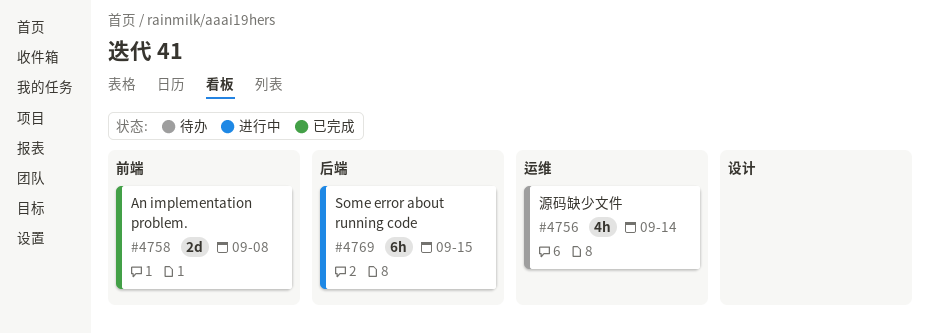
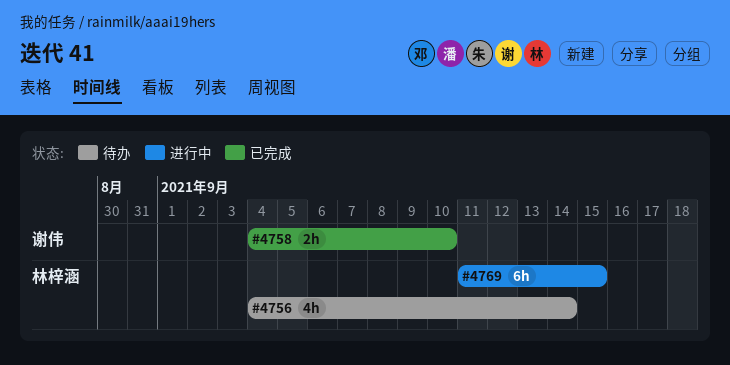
#4758, estimate: 2d -> 2h
#4758, due: Sep 8 -> Sep 10

